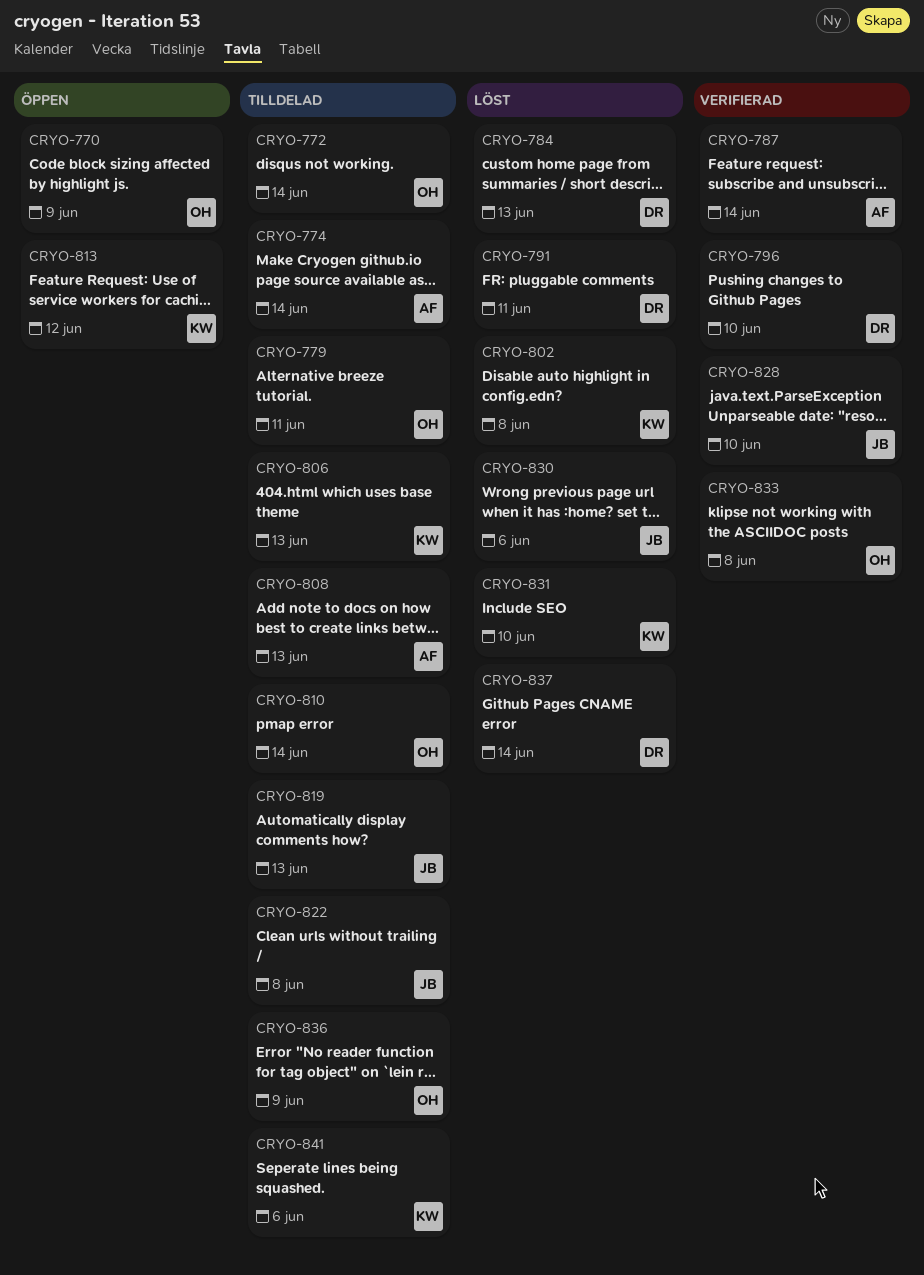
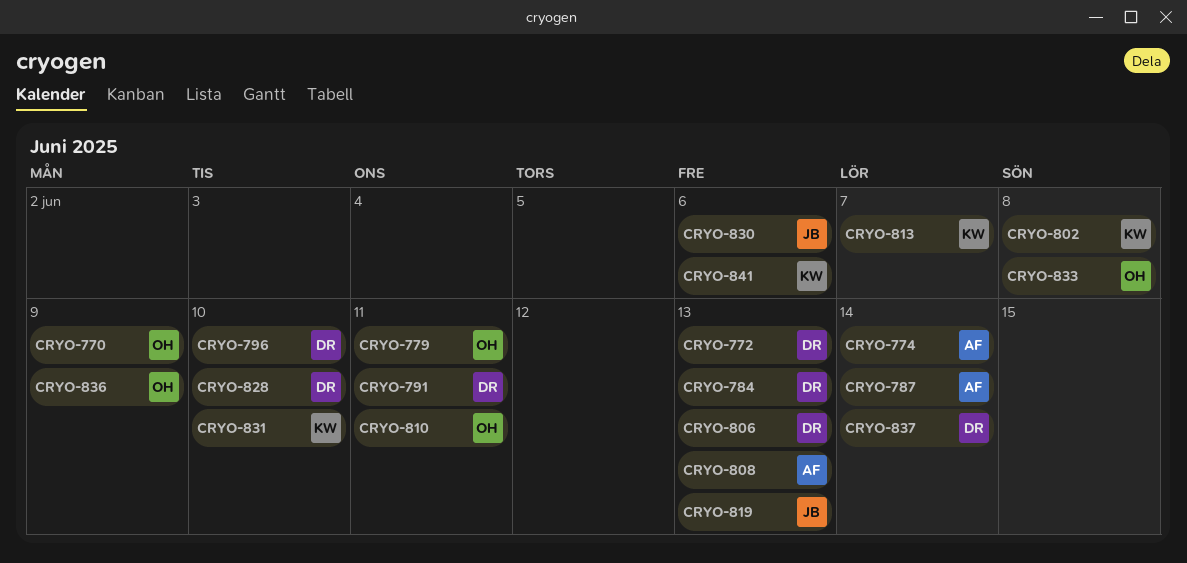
CRYO-772, owner: OH -> DR
CRYO-772, due: Jun 14 -> Jun 13
CRYO-806, owner: KW -> DR
CRYO-810, due: Jun 14 -> Jun 11
CRYO-813, due: Jun 12 -> Jun 7
CRYO-822: present -> none
CRYO-828, owner: JB -> DR

